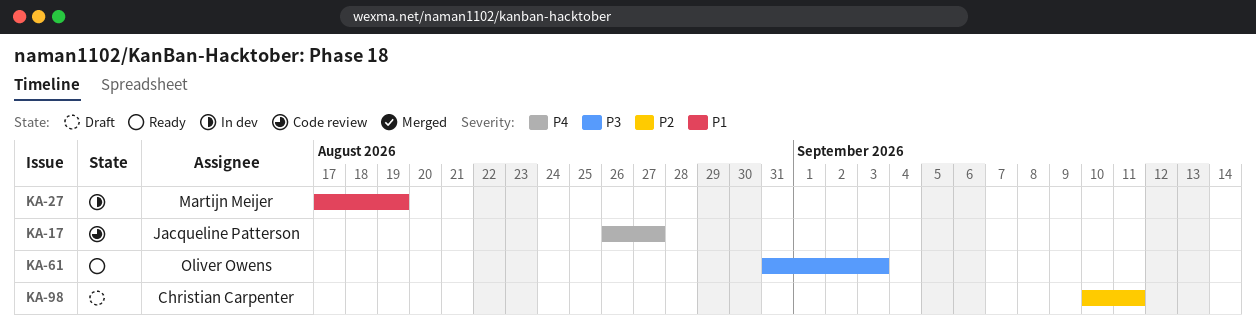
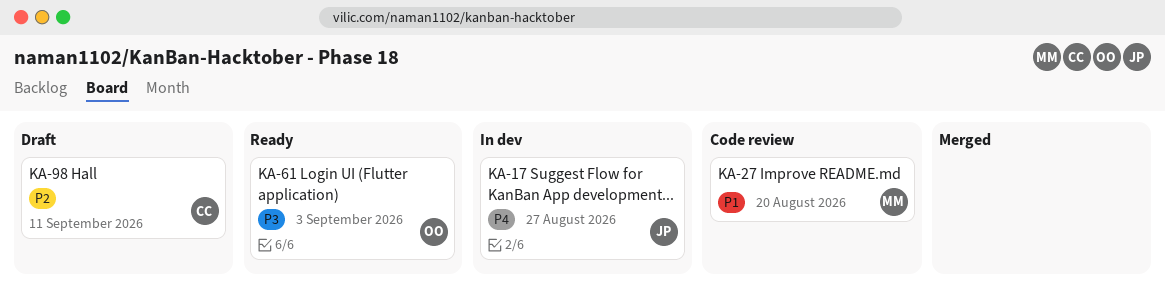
KA-17, status: Code review -> In dev
KA-27, status: In dev -> Code review
KA-27, due: Aug 19 -> Aug 20

